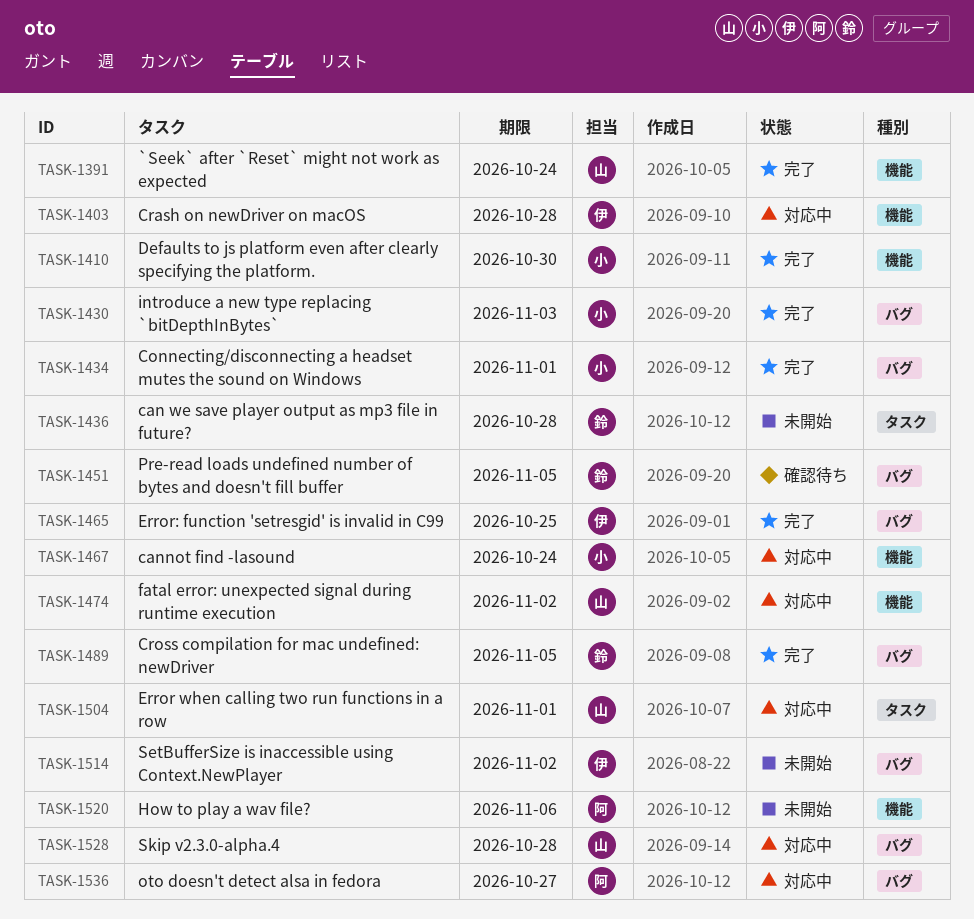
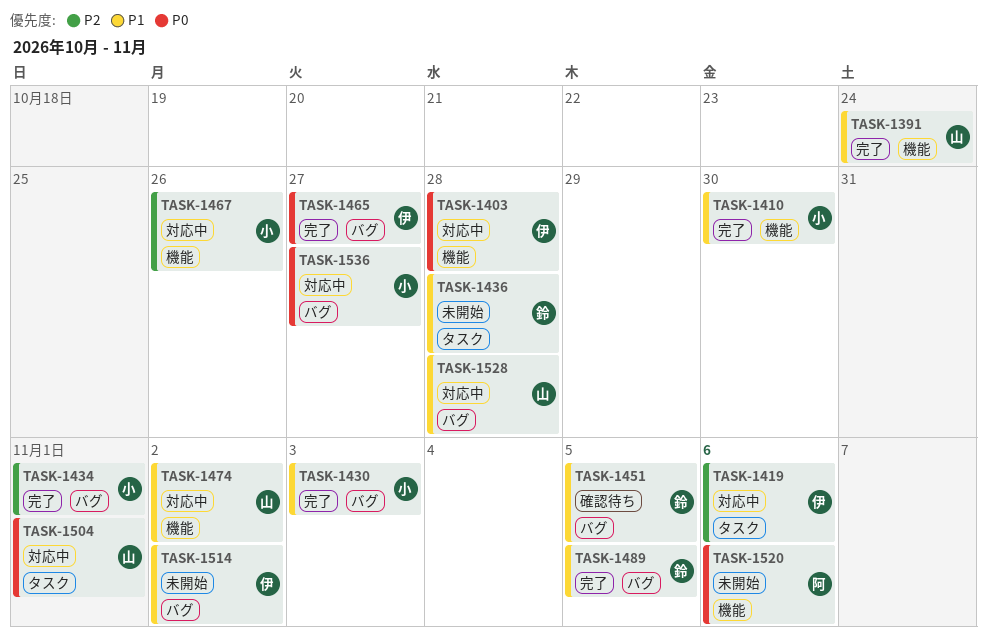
TASK-1419: none -> present
TASK-1465, due: Oct 25 -> Oct 27
TASK-1467, due: Oct 24 -> Oct 26
TASK-1536, owner: 阿 -> 小

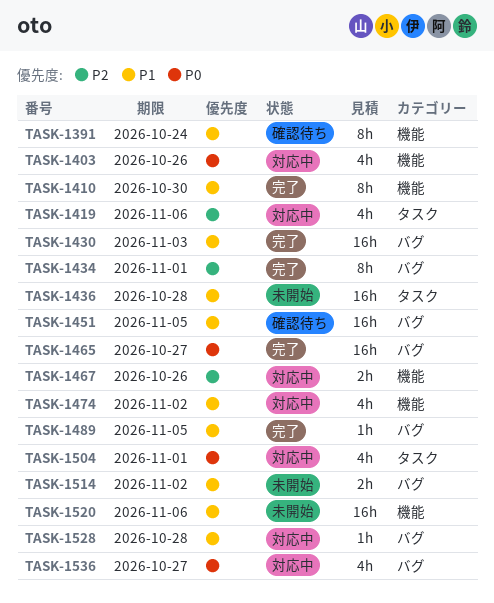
TASK-1391, status: 完了 -> 確認待ち
TASK-1403, due: Oct 28 -> Oct 26
TASK-1520, priority: P0 -> P1

